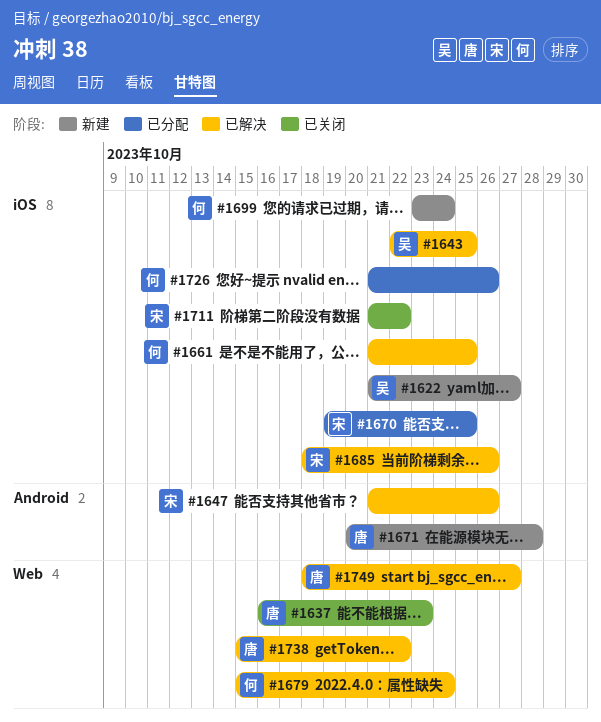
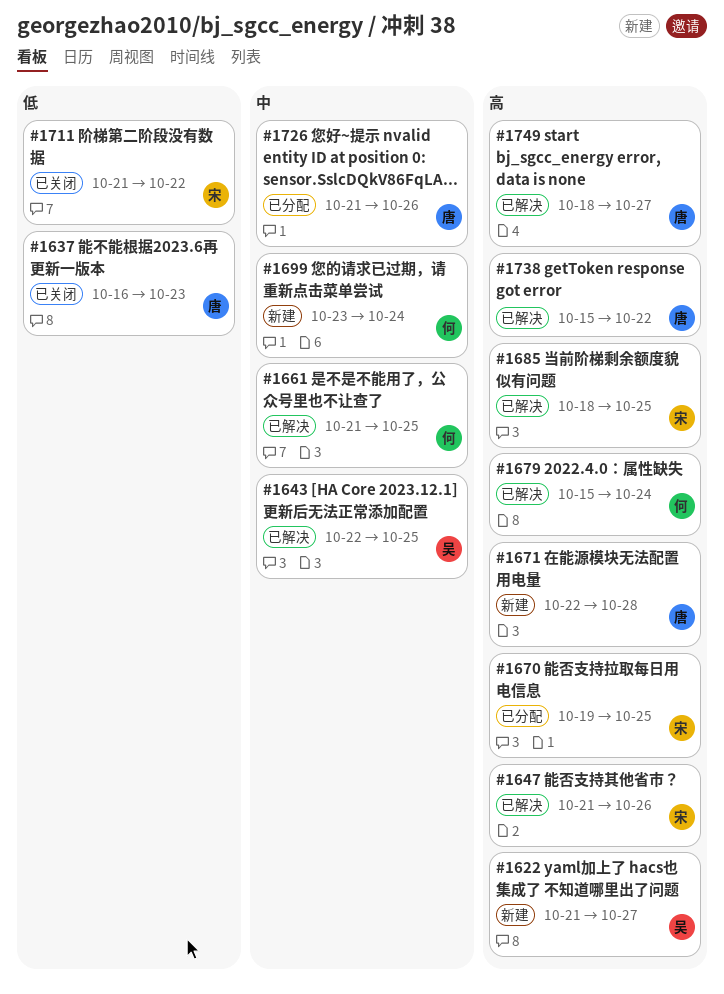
#1671, start: Oct 20 -> Oct 22
#1685, due: Oct 26 -> Oct 25
#1726, owner: 何 -> 唐

